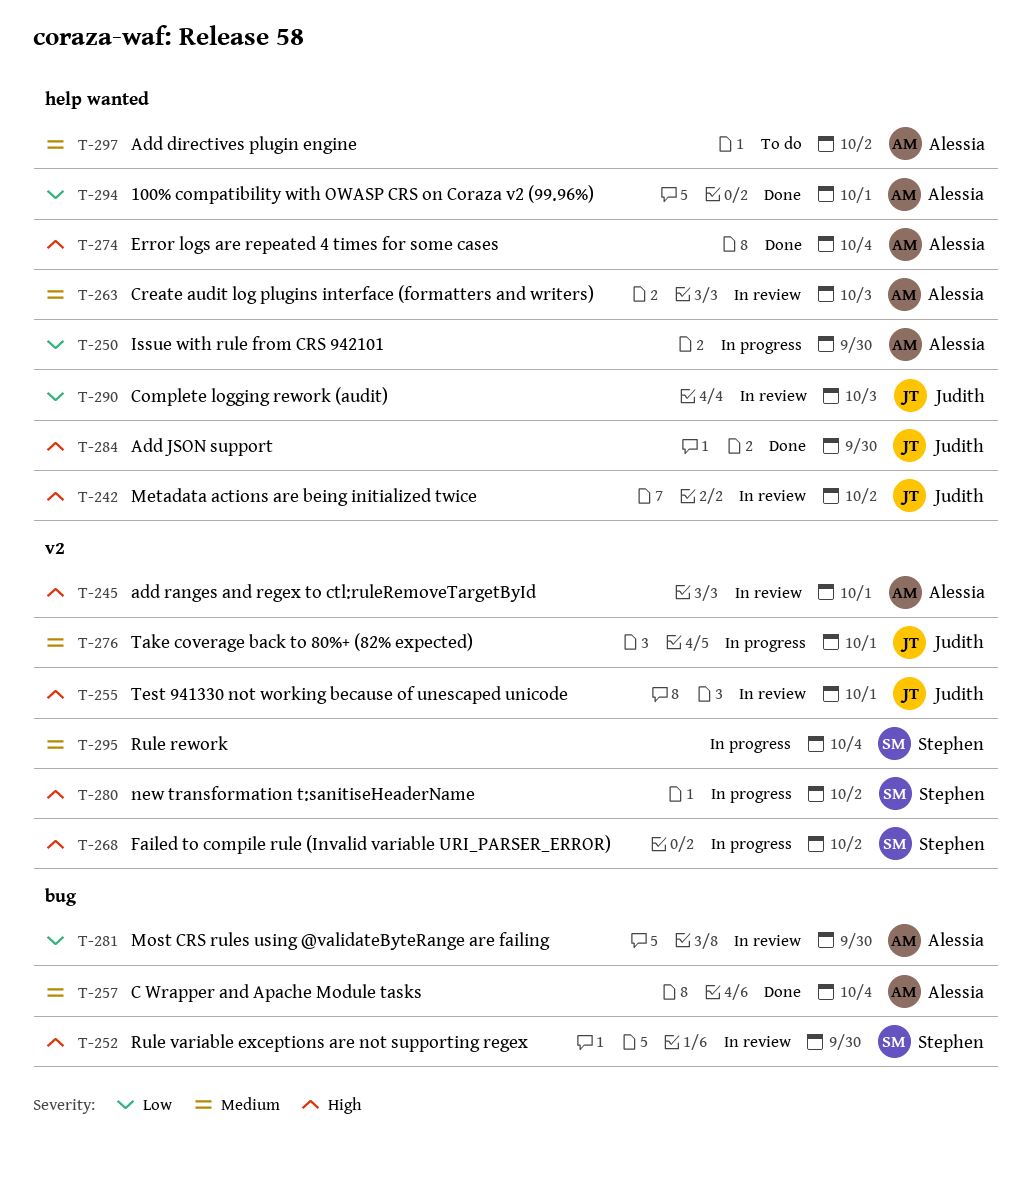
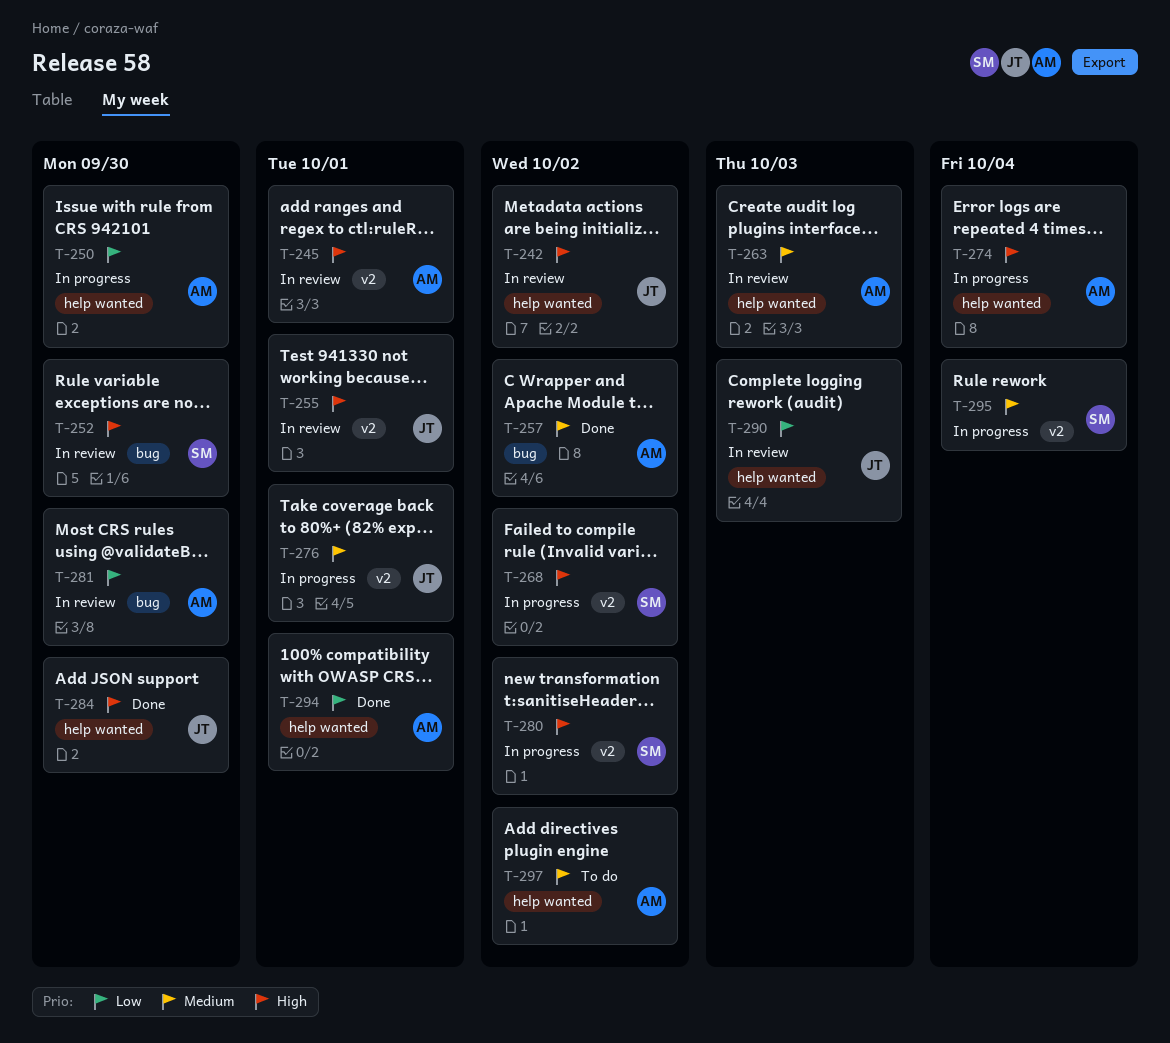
T-257, due: Oct 4 -> Oct 2
T-274, status: Done -> In progress

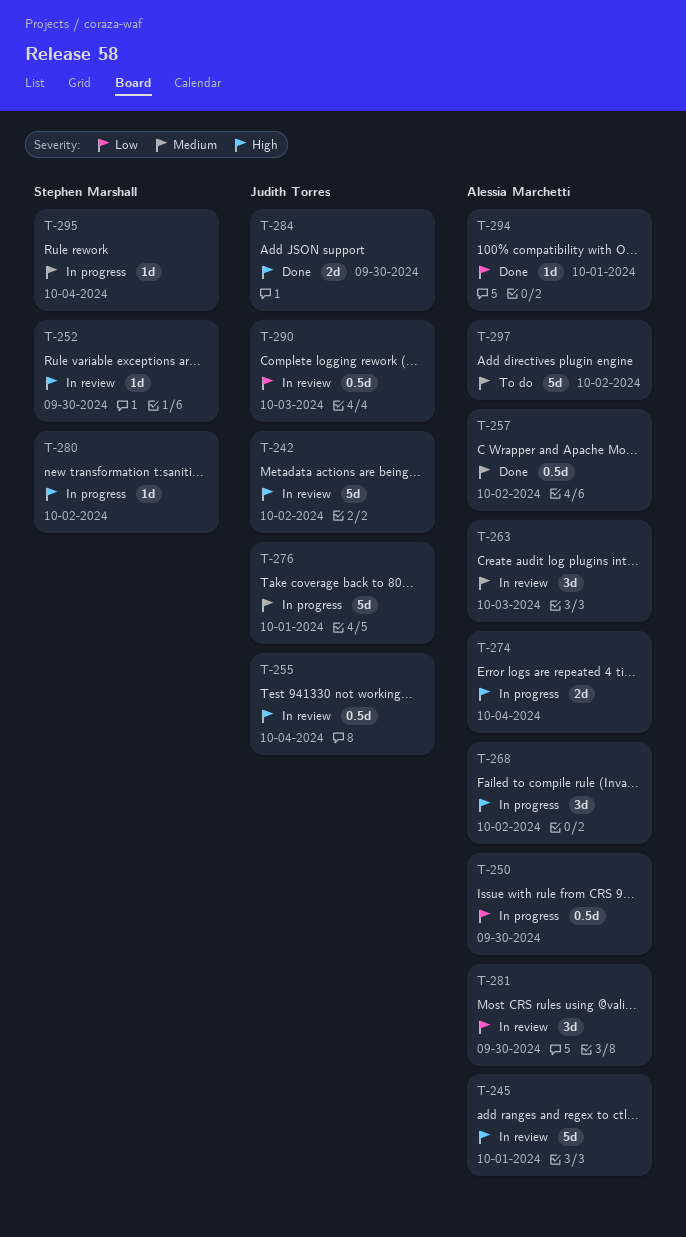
T-255, due: Oct 1 -> Oct 4
T-268, owner: Stephen Marshall -> Alessia Marchetti

